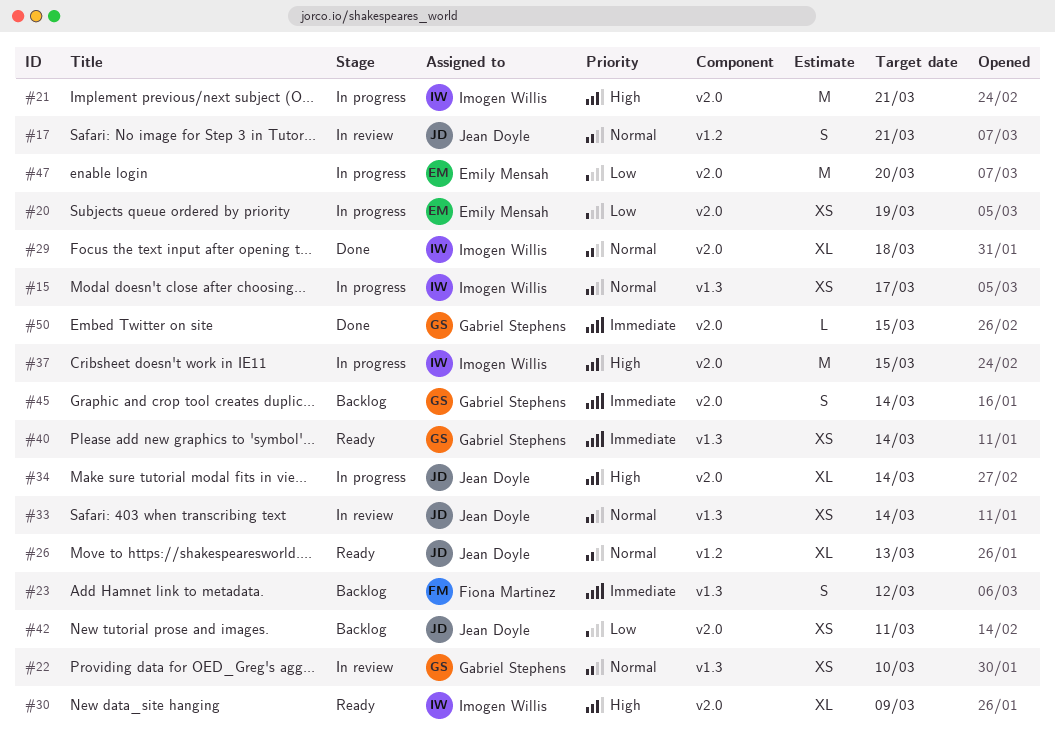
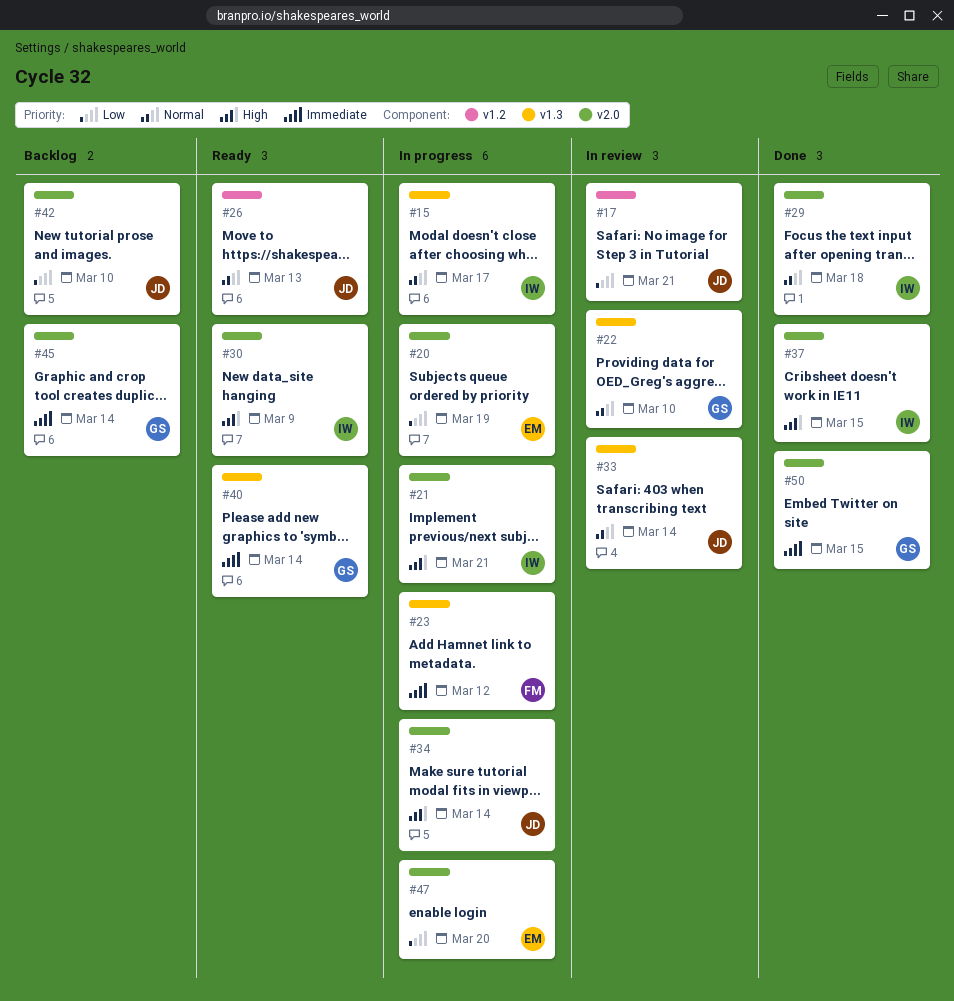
#17, priority: Normal -> Low
#23, status: Backlog -> In progress
#37, status: In progress -> Done
#42, due: Mar 11 -> Mar 10

